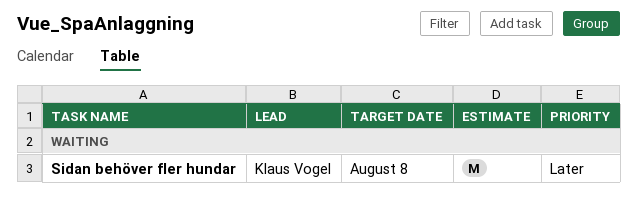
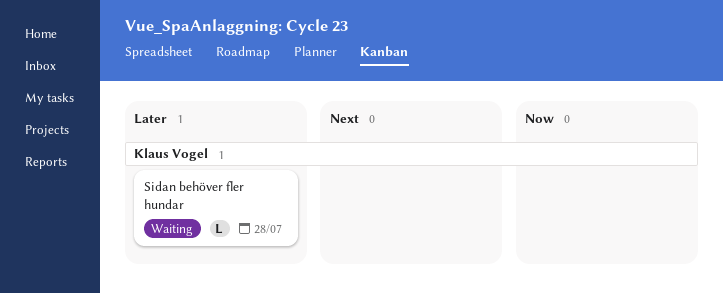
Sidan behöver fler hundar, estimate: M -> L
Sidan behöver fler hundar, due: Aug 8 -> Jul 28

